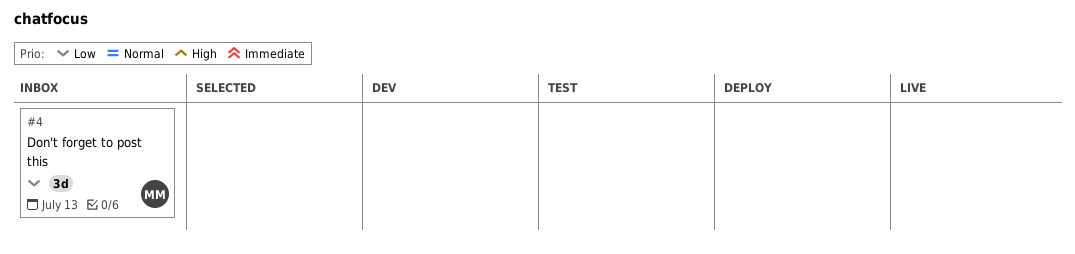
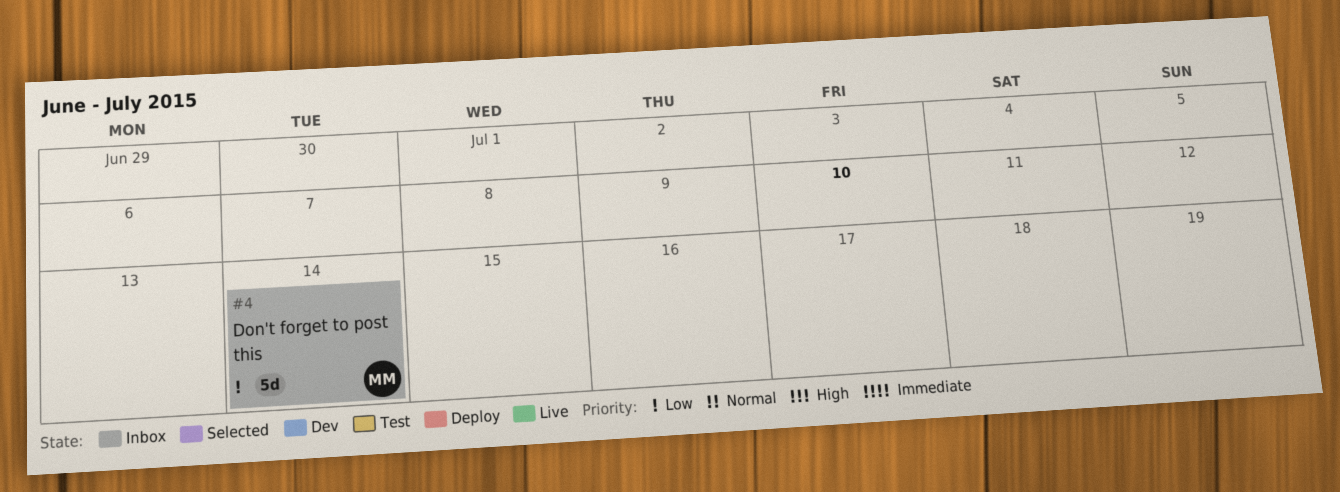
#4, estimate: 3d -> 5d
#4, due: Jul 13 -> Jul 14

